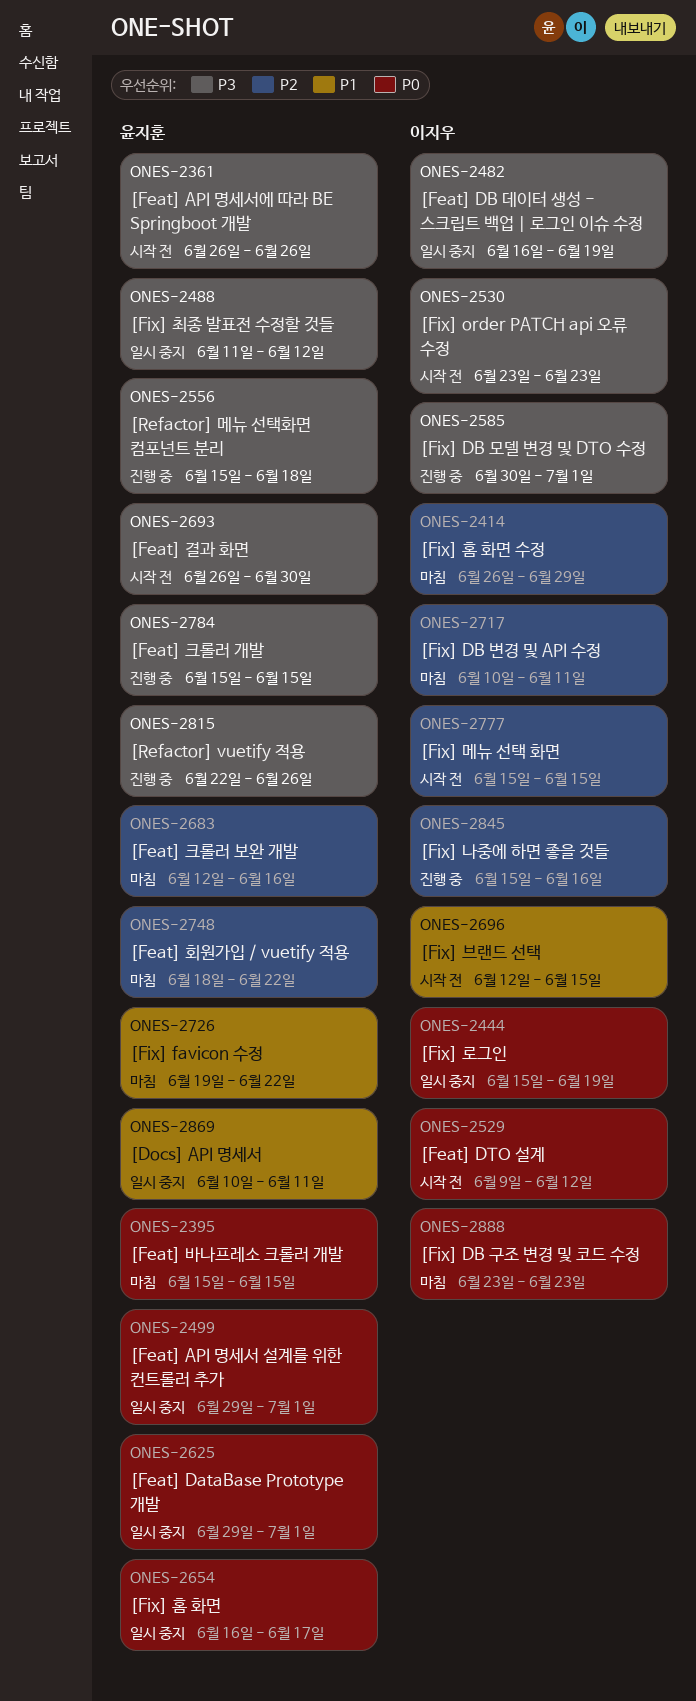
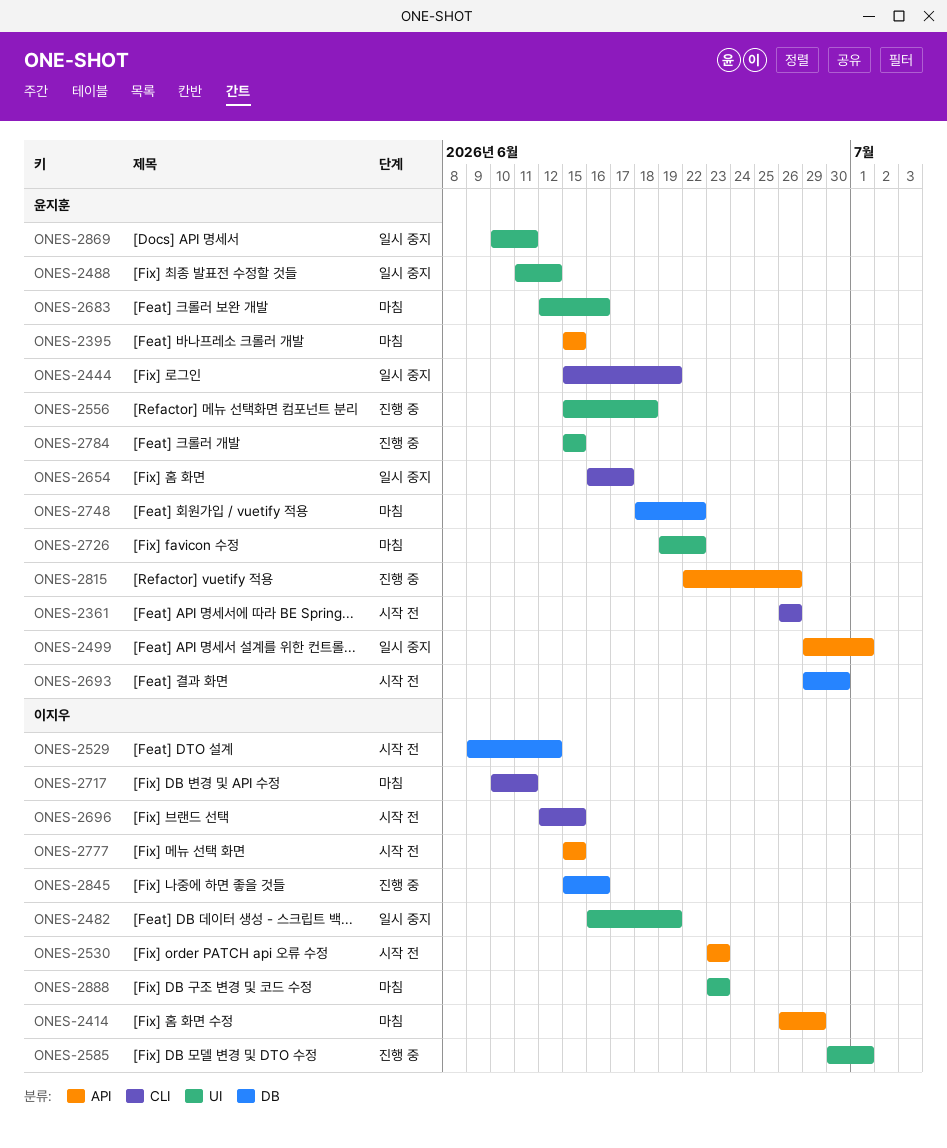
ONES-2444, owner: 이지우 -> 윤지훈
ONES-2625: present -> none
ONES-2693, start: Jun 26 -> Jun 29

